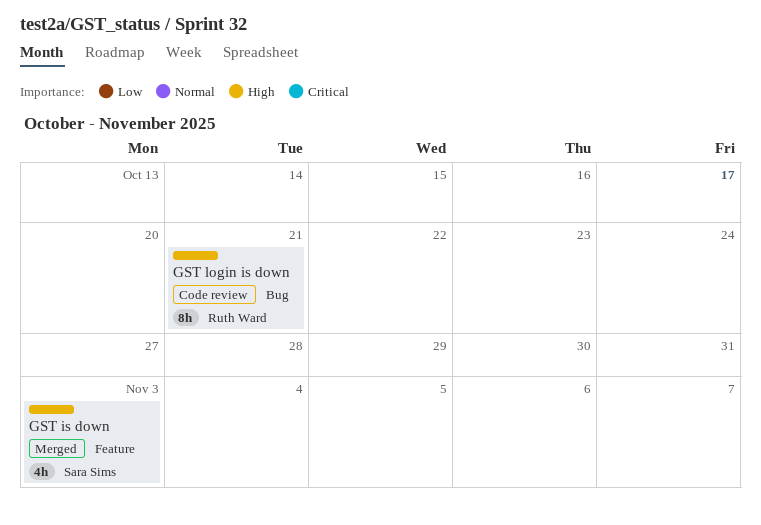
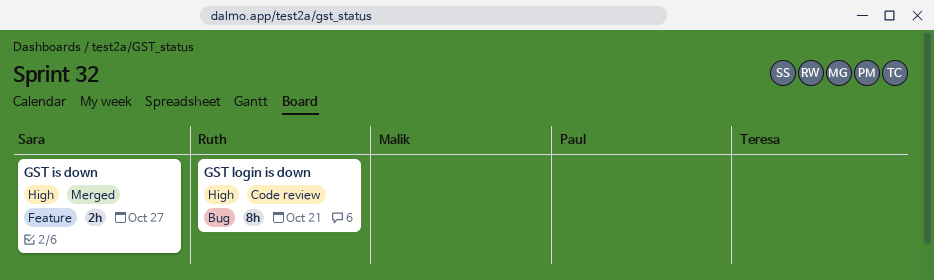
GST is down, estimate: 4h -> 2h
GST is down, due: Nov 3 -> Oct 27

